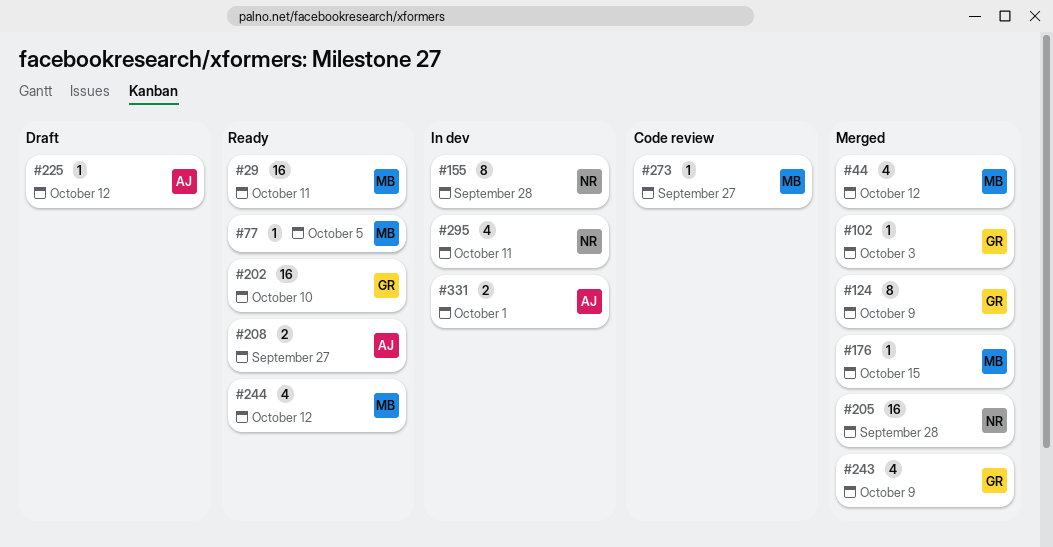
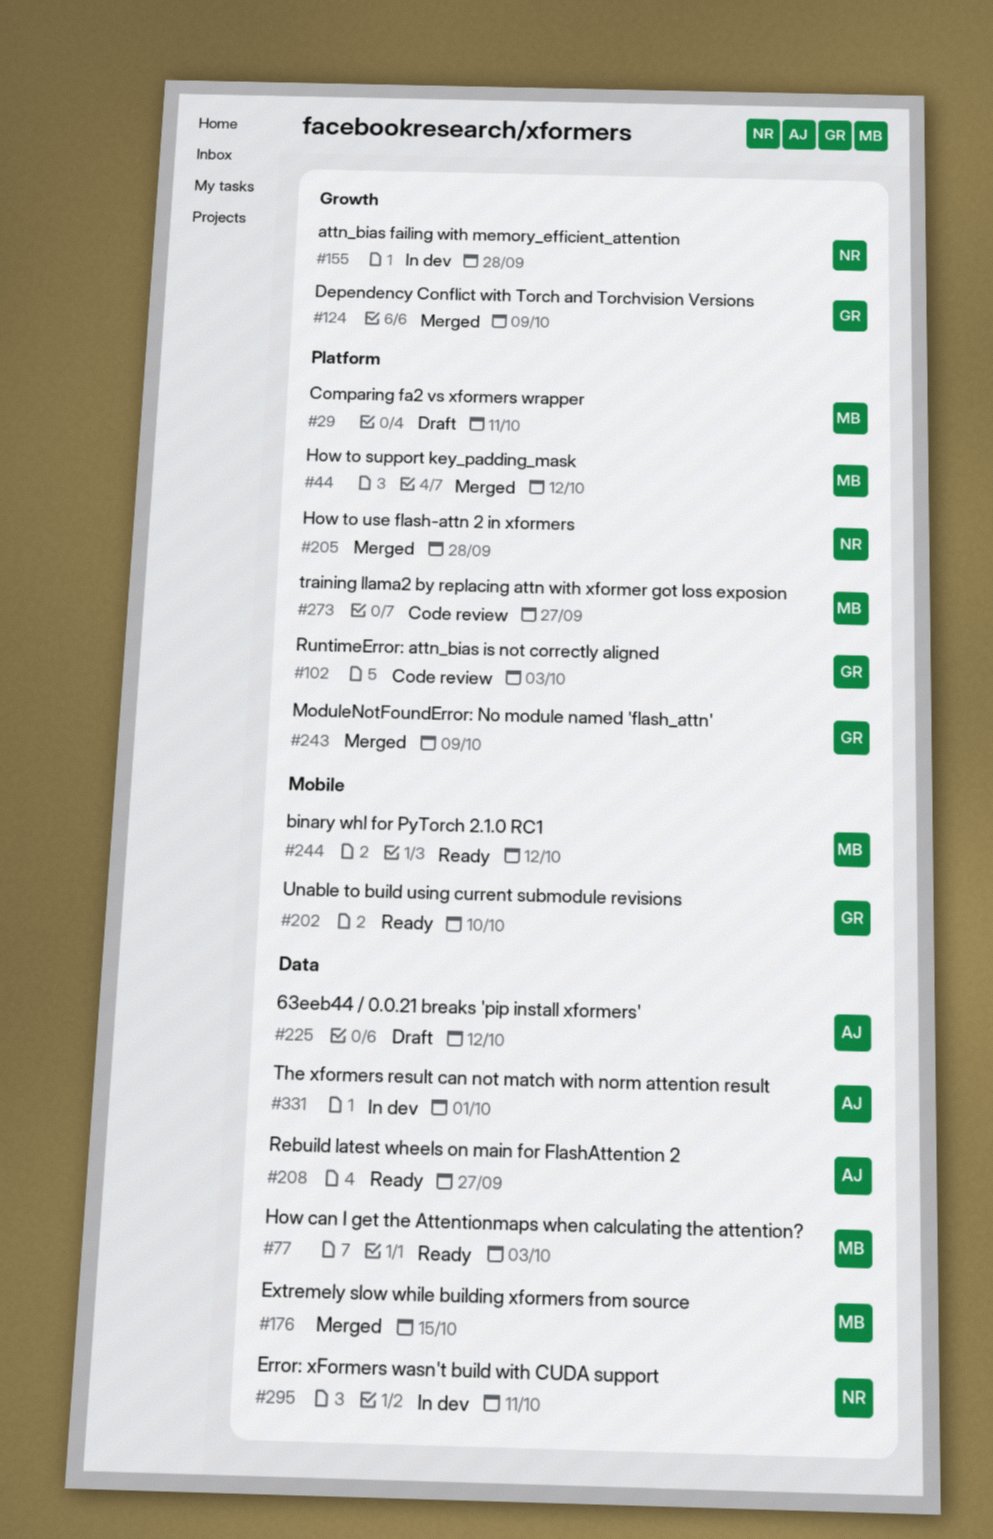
#29, status: Ready -> Draft
#77, due: Oct 5 -> Oct 3
#102, status: Merged -> Code review

